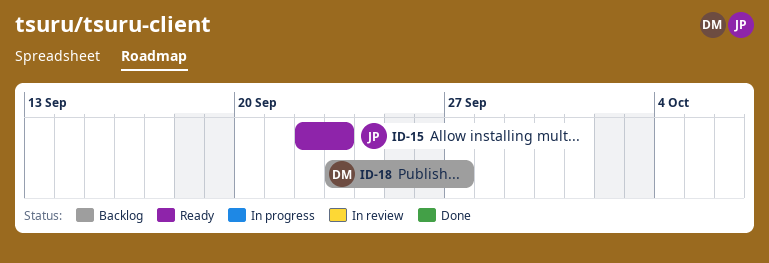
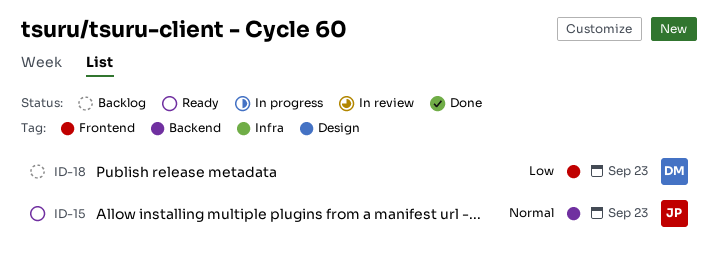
ID-18, due: Sep 27 -> Sep 23

